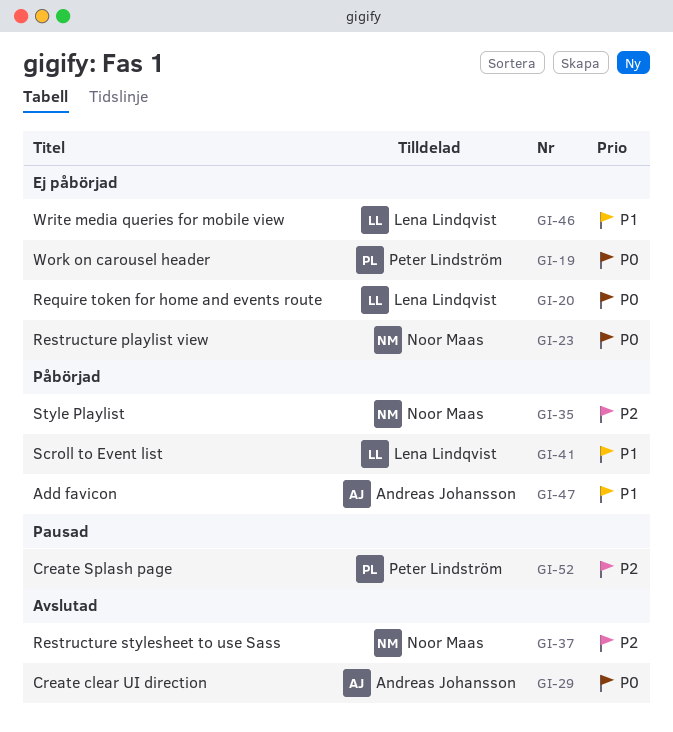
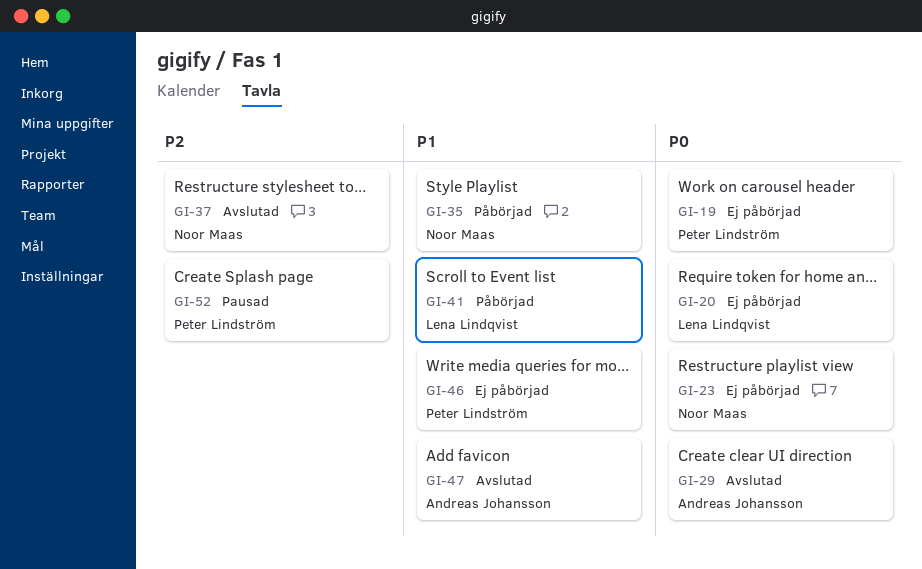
GI-35, priority: P2 -> P1
GI-46, owner: Lena Lindqvist -> Peter Lindström
GI-47, status: Påbörjad -> Avslutad

